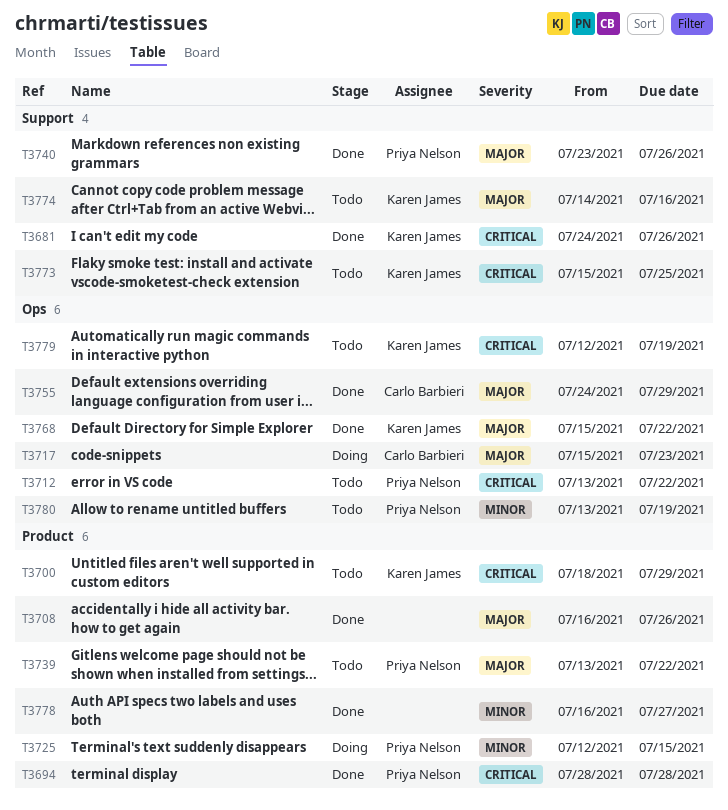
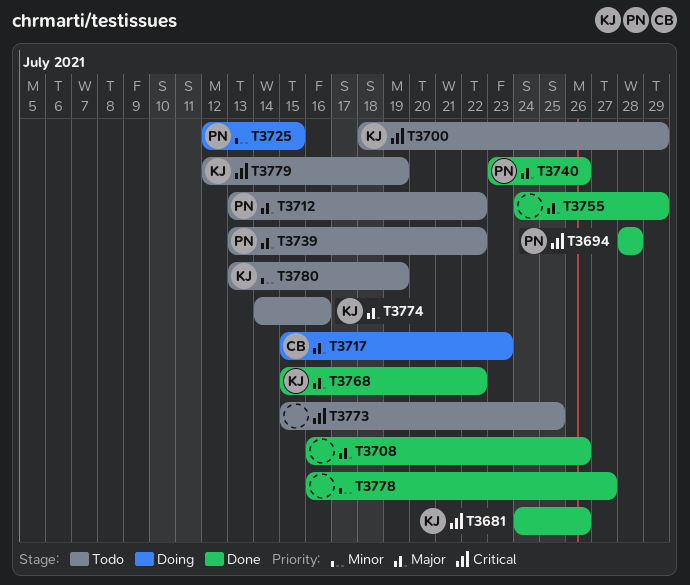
T3712, priority: Critical -> Major
T3755, owner: Carlo Barbieri -> none
T3773, owner: Karen James -> none
T3780, owner: Priya Nelson -> Karen James

